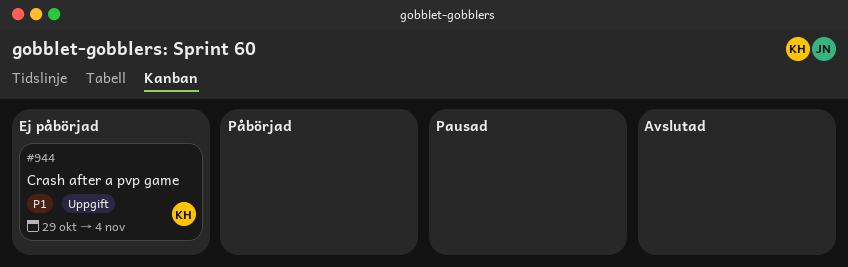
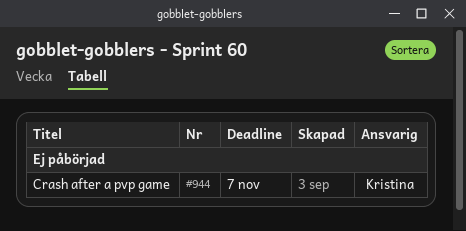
#944, due: Nov 4 -> Nov 7

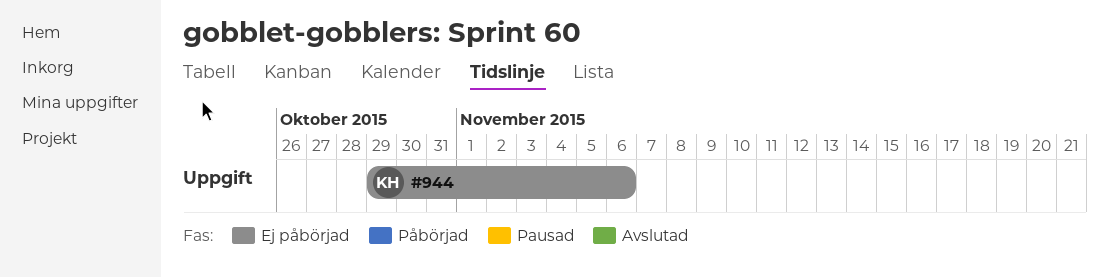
#944, due: Nov 7 -> Nov 6

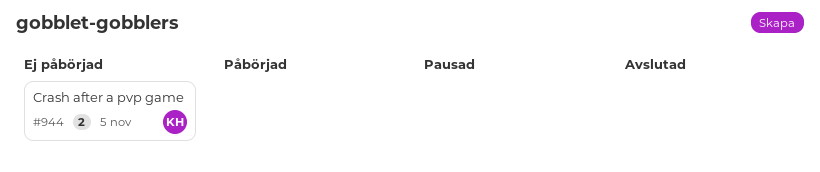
#944, due: Nov 6 -> Nov 5

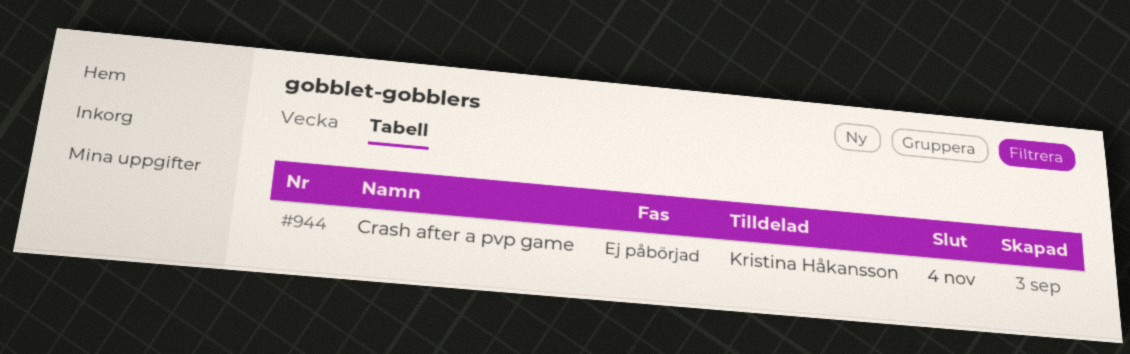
#944, due: Nov 5 -> Nov 4

